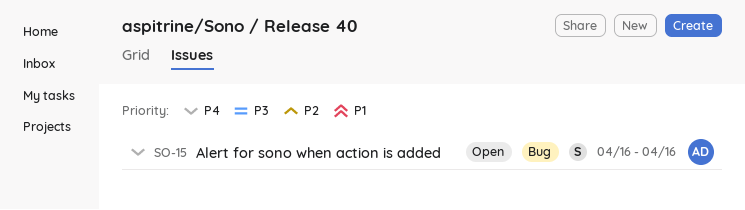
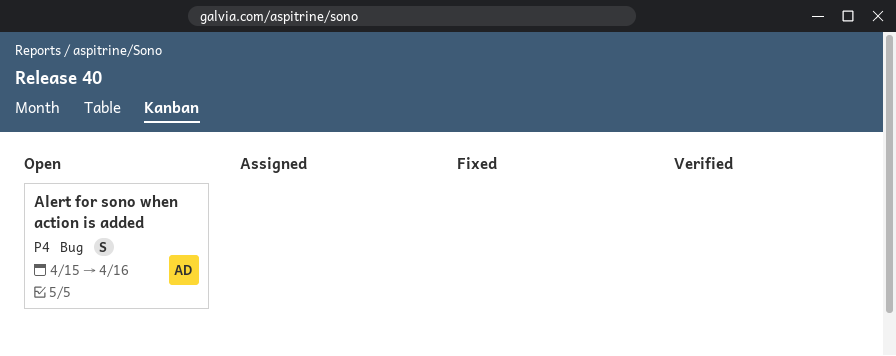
Alert for sono when action is added, start: Apr 16 -> Apr 15

